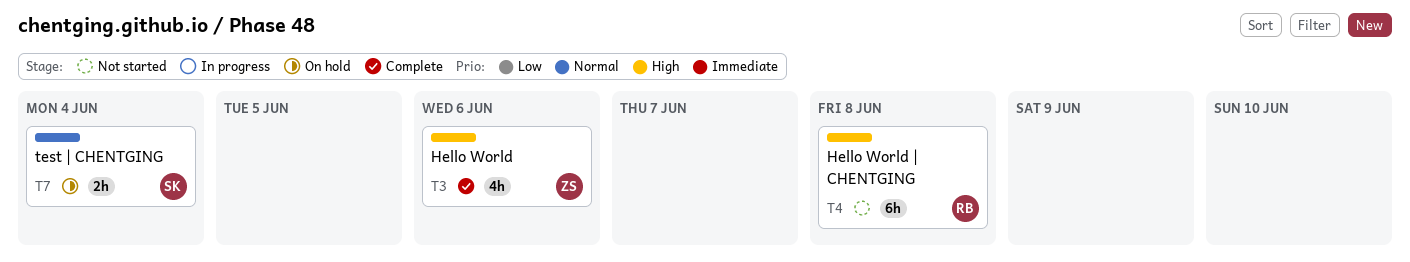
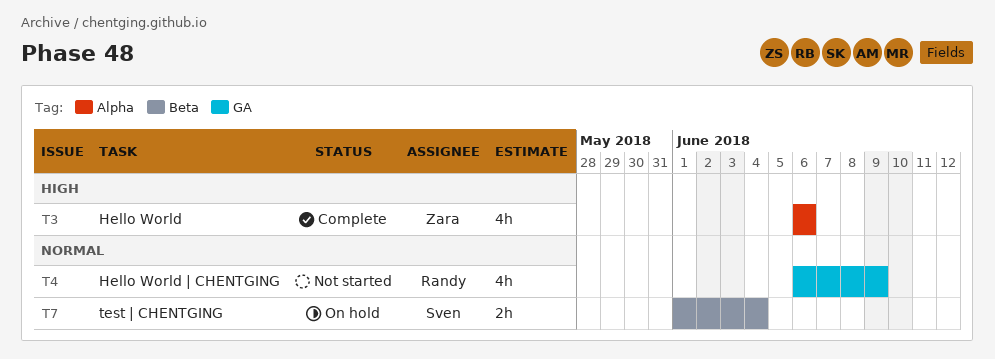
T4, priority: High -> Normal
T4, estimate: 6h -> 4h
T4, due: Jun 8 -> Jun 9

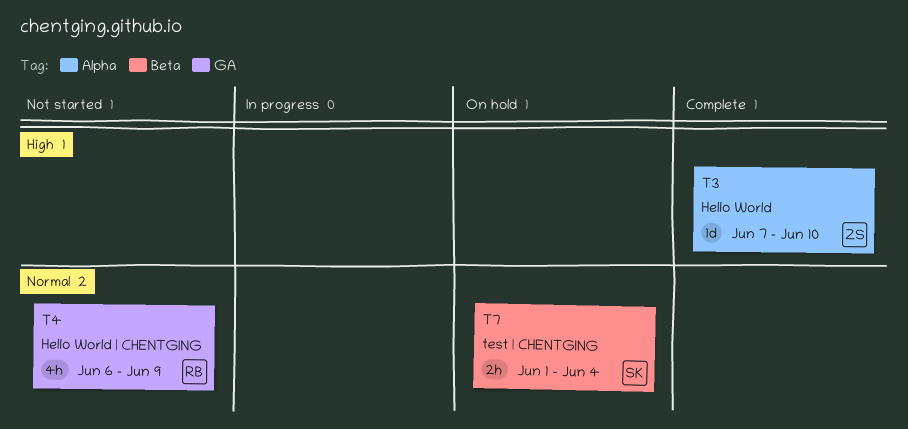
T3, estimate: 4h -> 1d
T3, start: Jun 6 -> Jun 7
T3, due: Jun 6 -> Jun 10

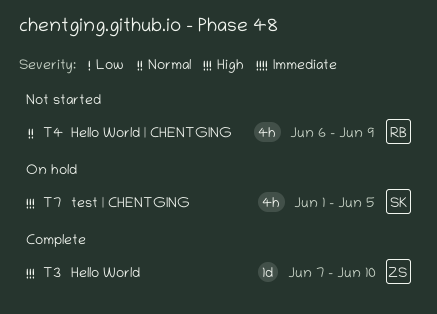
T7, priority: Normal -> High
T7, estimate: 2h -> 4h
T7, due: Jun 4 -> Jun 5

